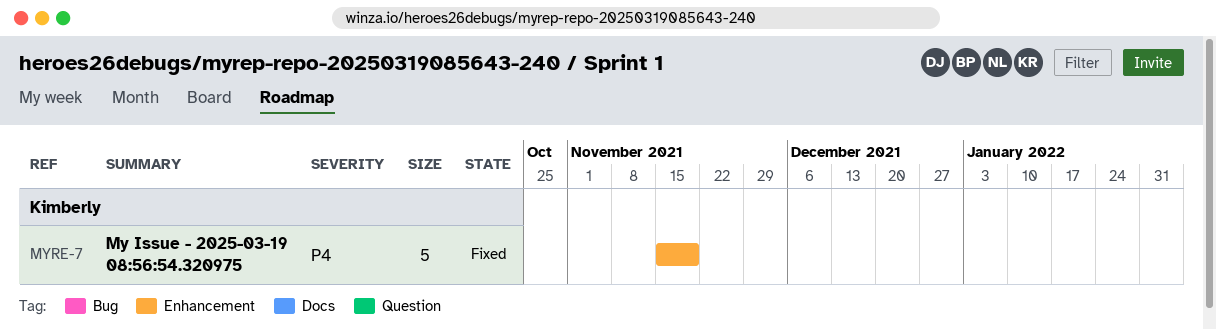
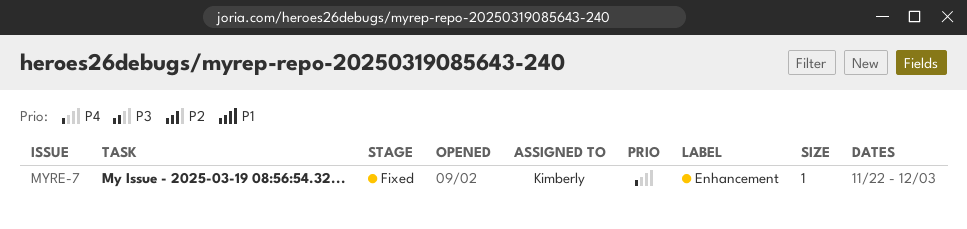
MYRE-7, estimate: 5 -> 1
MYRE-7, start: Nov 15 -> Nov 22
MYRE-7, due: Nov 19 -> Dec 3

